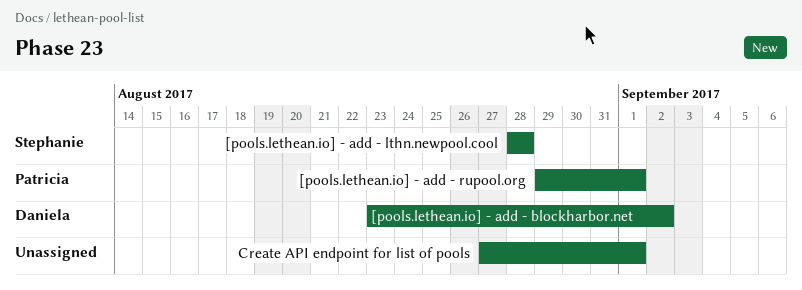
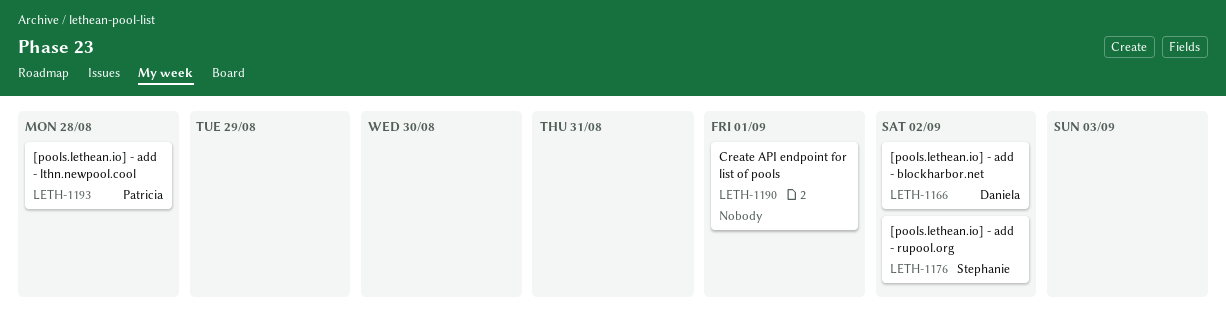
[pools.lethean.io] - add - lthn.newpool.cool, owner: Stephanie -> Patricia
[pools.lethean.io] - add - rupool.org, owner: Patricia -> Stephanie
[pools.lethean.io] - add - rupool.org, due: Sep 1 -> Sep 2

